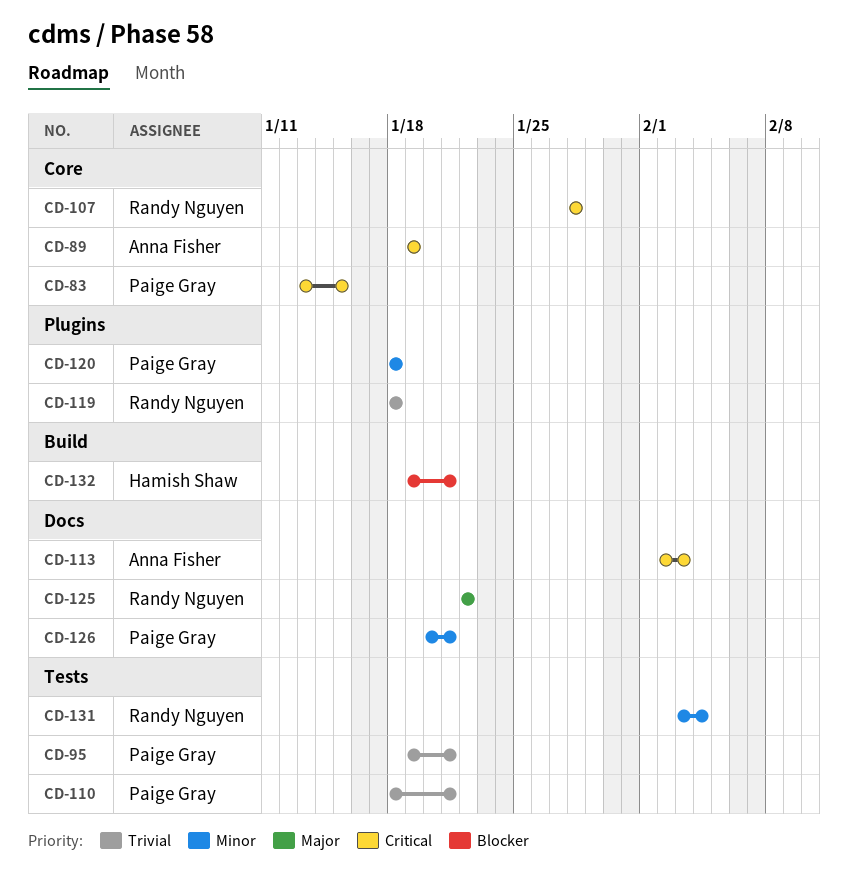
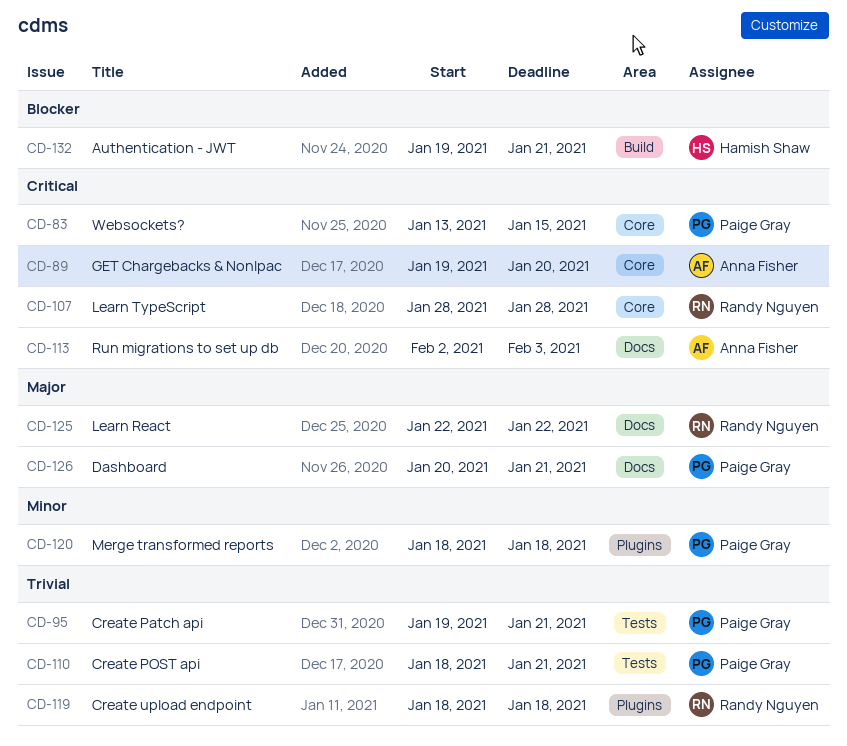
CD-89, due: Jan 19 -> Jan 20
CD-126, priority: Minor -> Major
CD-131: present -> none

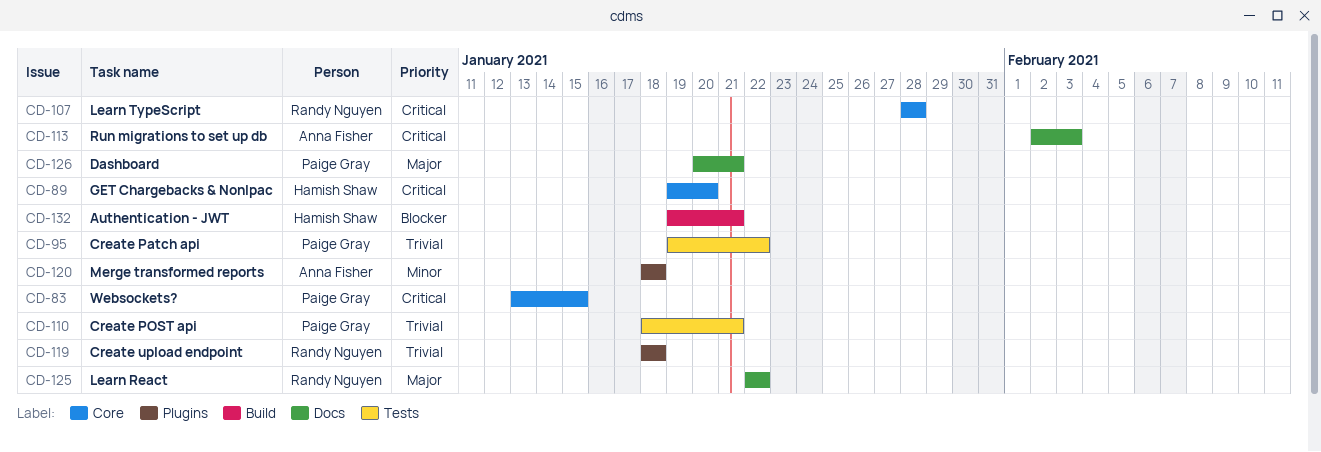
CD-89, owner: Anna Fisher -> Hamish Shaw
CD-95, due: Jan 21 -> Jan 22
CD-120, owner: Paige Gray -> Anna Fisher

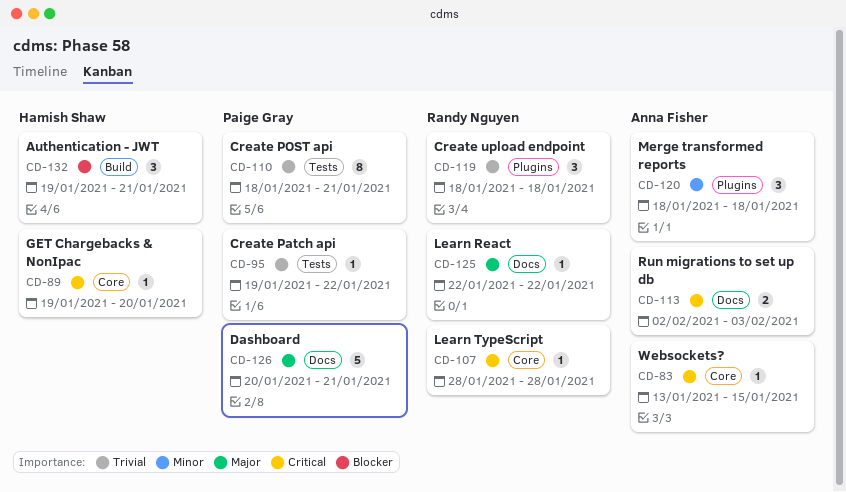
CD-83, owner: Paige Gray -> Anna Fisher

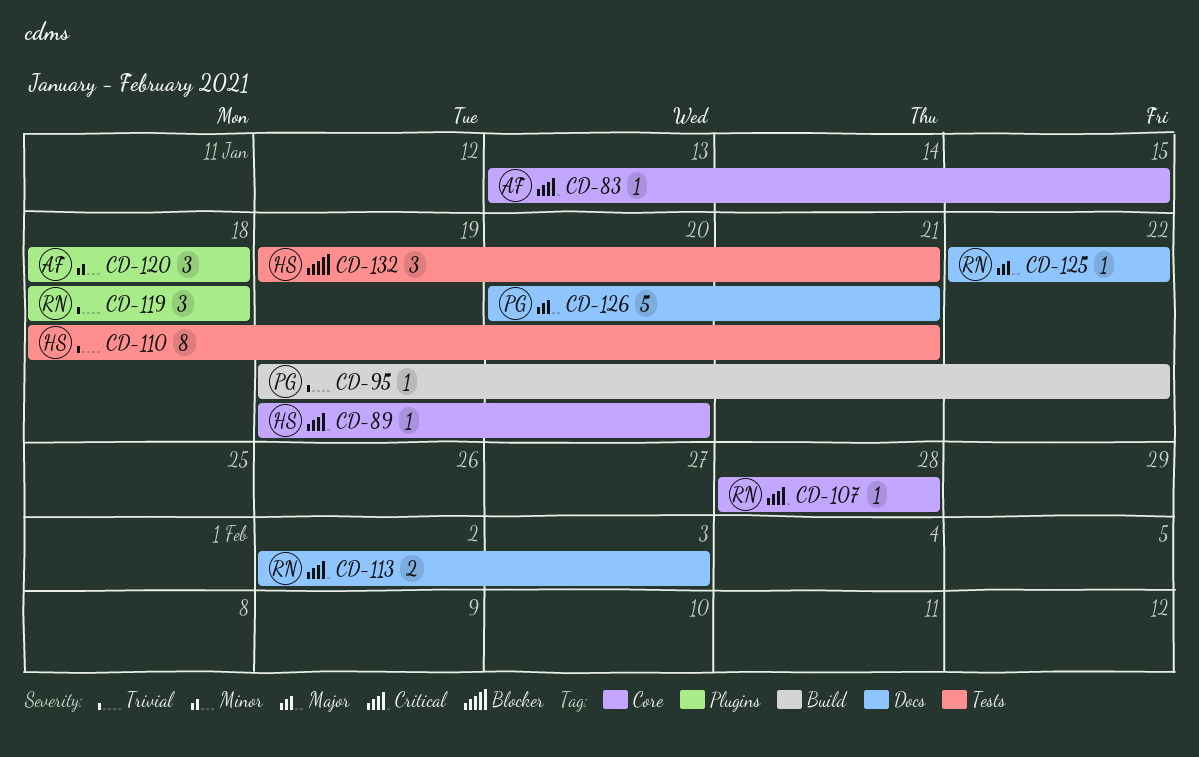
CD-95, label: Tests -> Build
CD-110, owner: Paige Gray -> Hamish Shaw
CD-113, owner: Anna Fisher -> Randy Nguyen
CD-132, label: Build -> Tests

